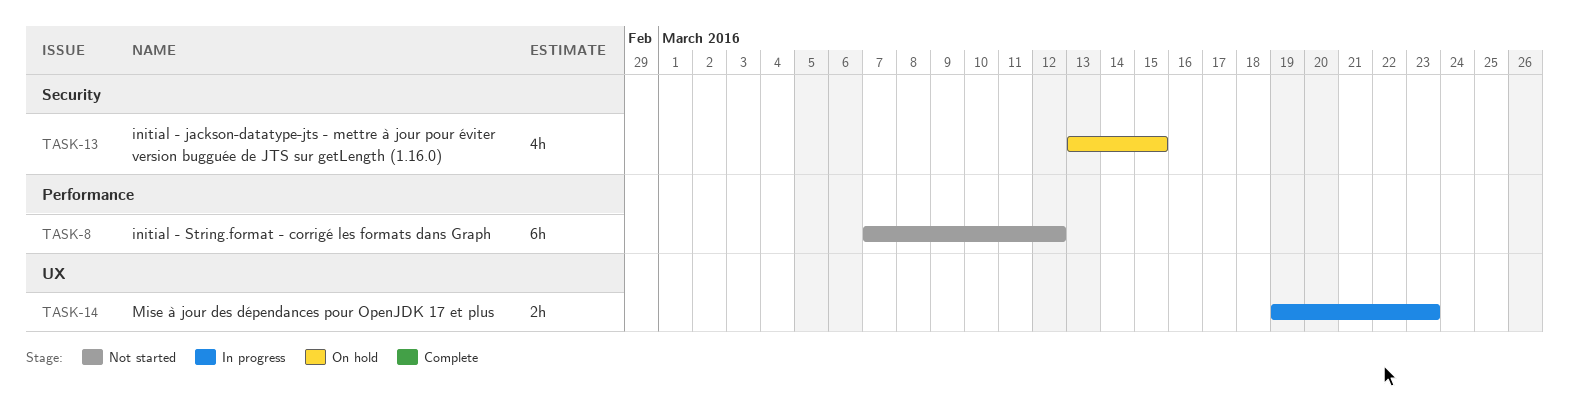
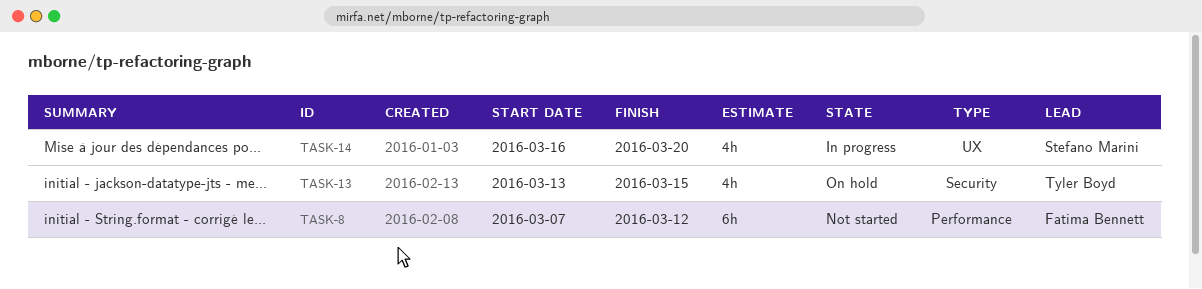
TASK-14, estimate: 2h -> 4h
TASK-14, start: Mar 19 -> Mar 16
TASK-14, due: Mar 23 -> Mar 20

